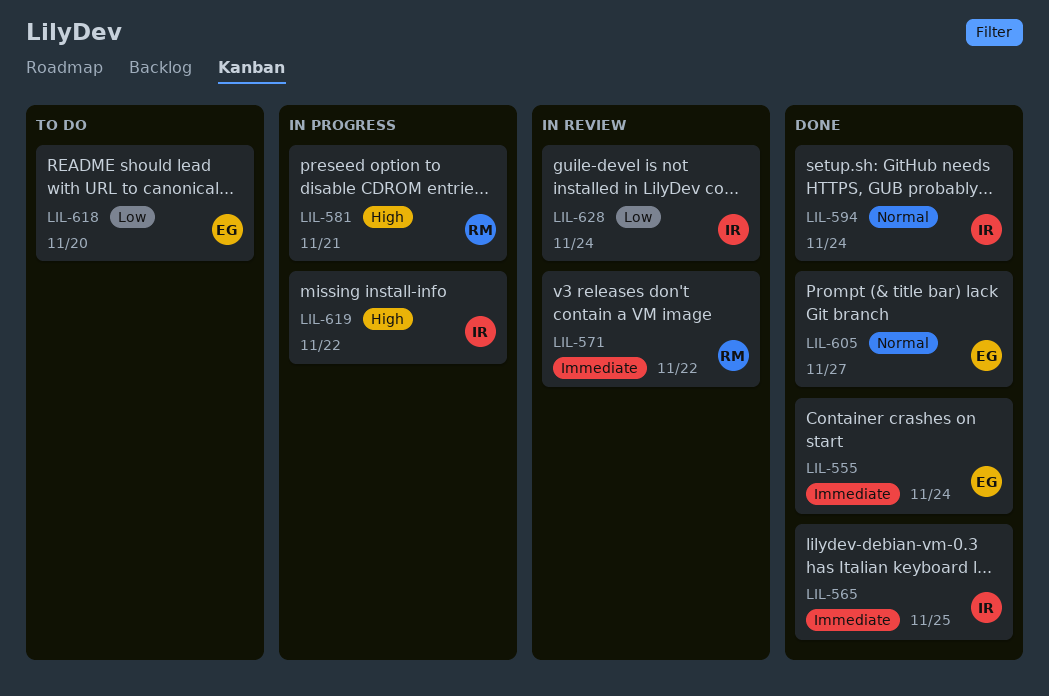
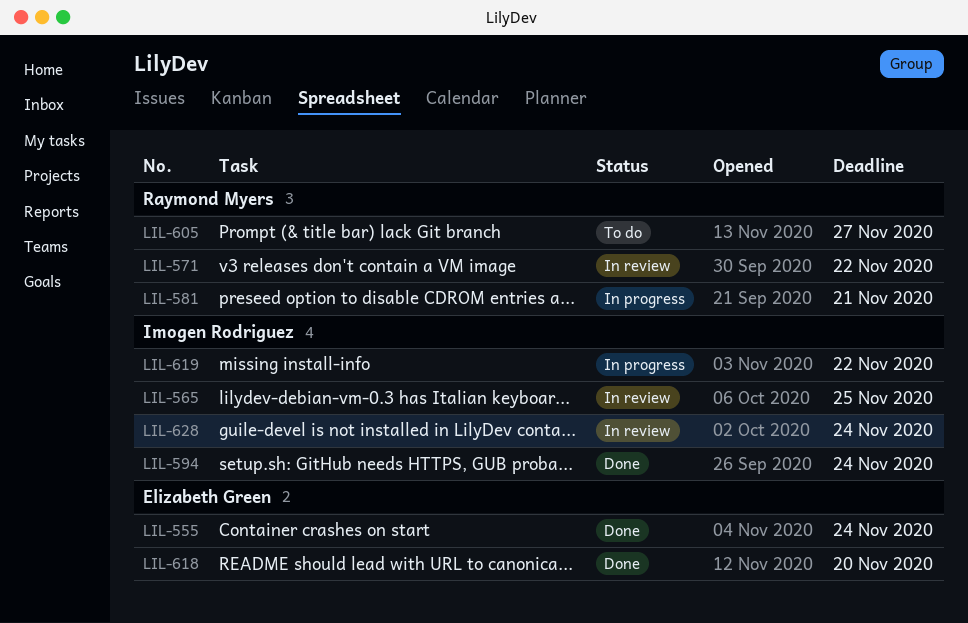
LIL-565, status: Done -> In review
LIL-605, status: Done -> To do
LIL-605, owner: Elizabeth Green -> Raymond Myers
LIL-618, status: To do -> Done

